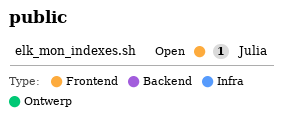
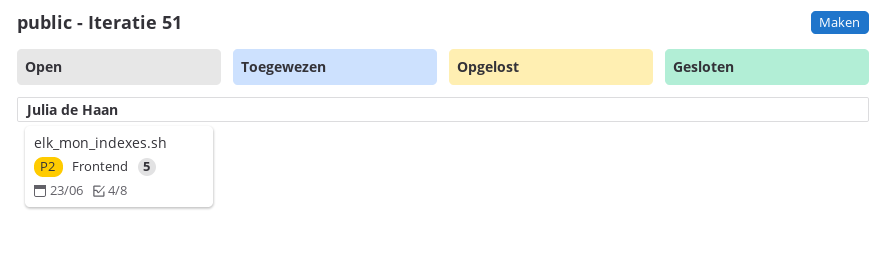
elk_mon_indexes.sh, estimate: 1 -> 5

